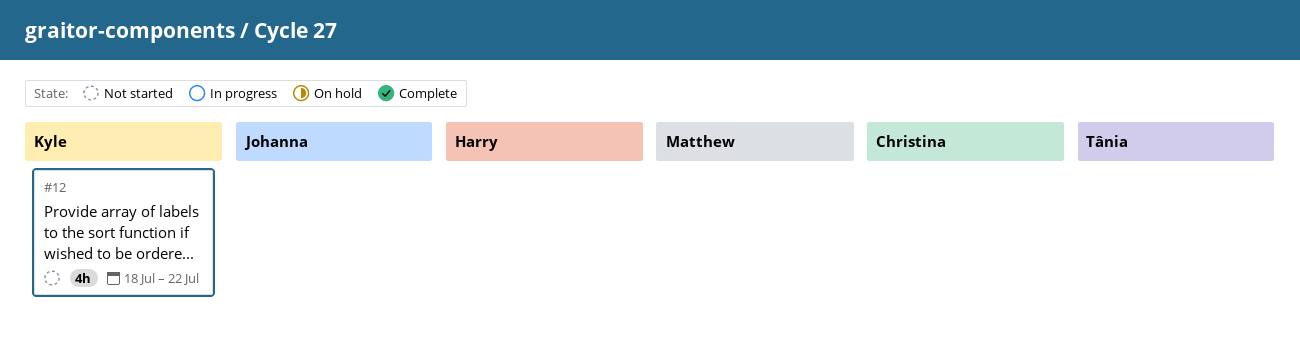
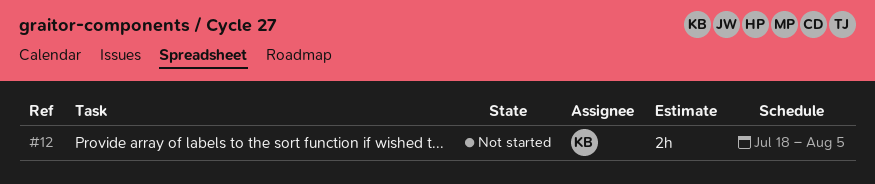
#12, estimate: 4h -> 2h
#12, due: Jul 22 -> Aug 5

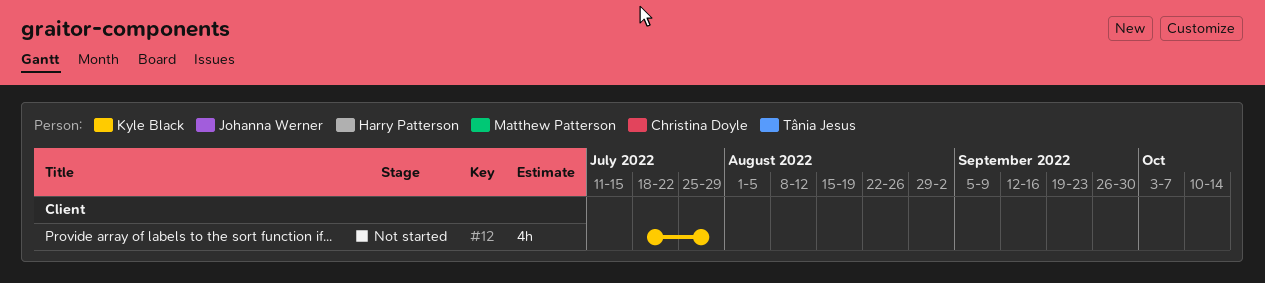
#12, estimate: 2h -> 4h
#12, due: Aug 5 -> Jul 29

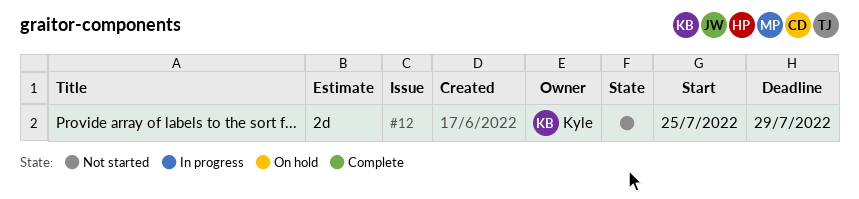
#12, estimate: 4h -> 2d
#12, start: Jul 18 -> Jul 25

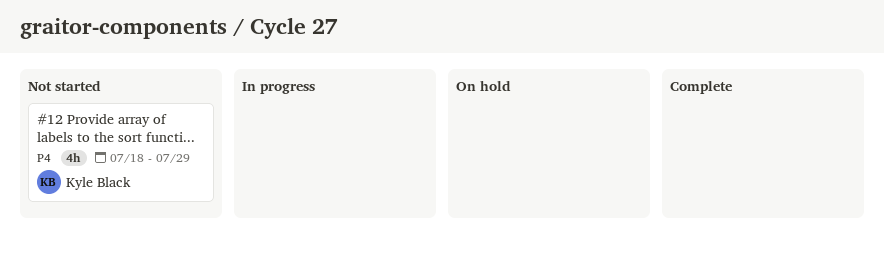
#12, estimate: 2d -> 4h
#12, start: Jul 25 -> Jul 18

